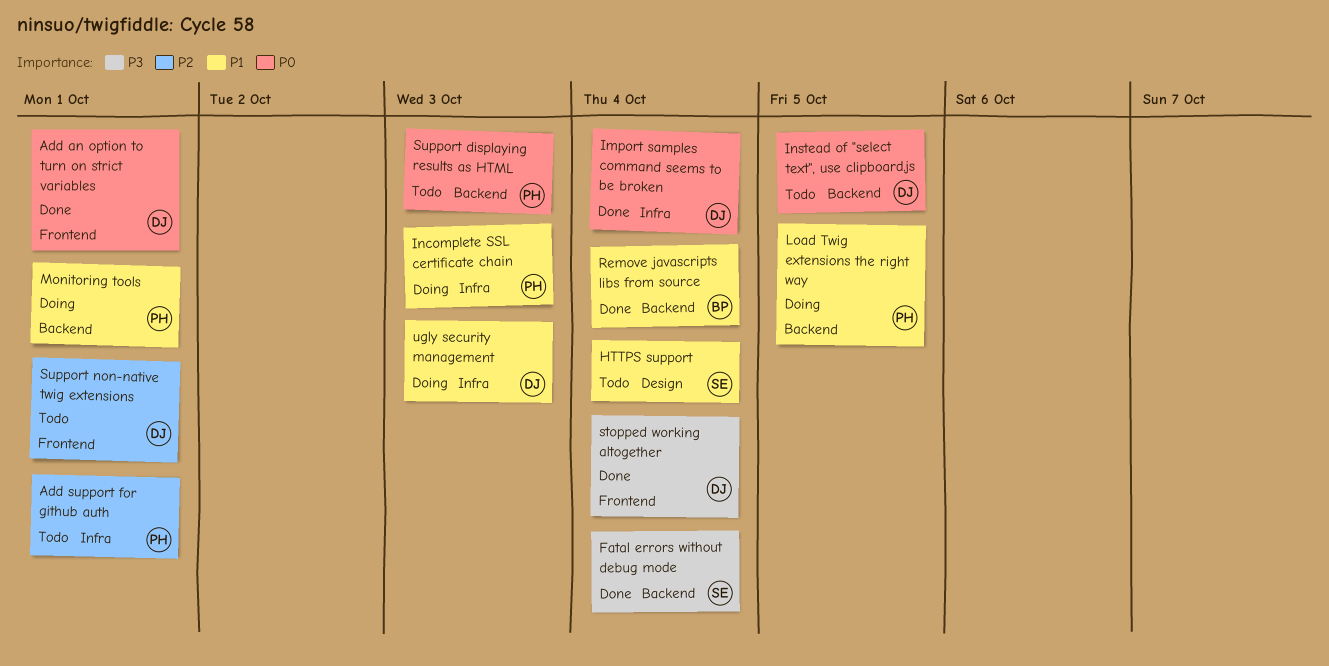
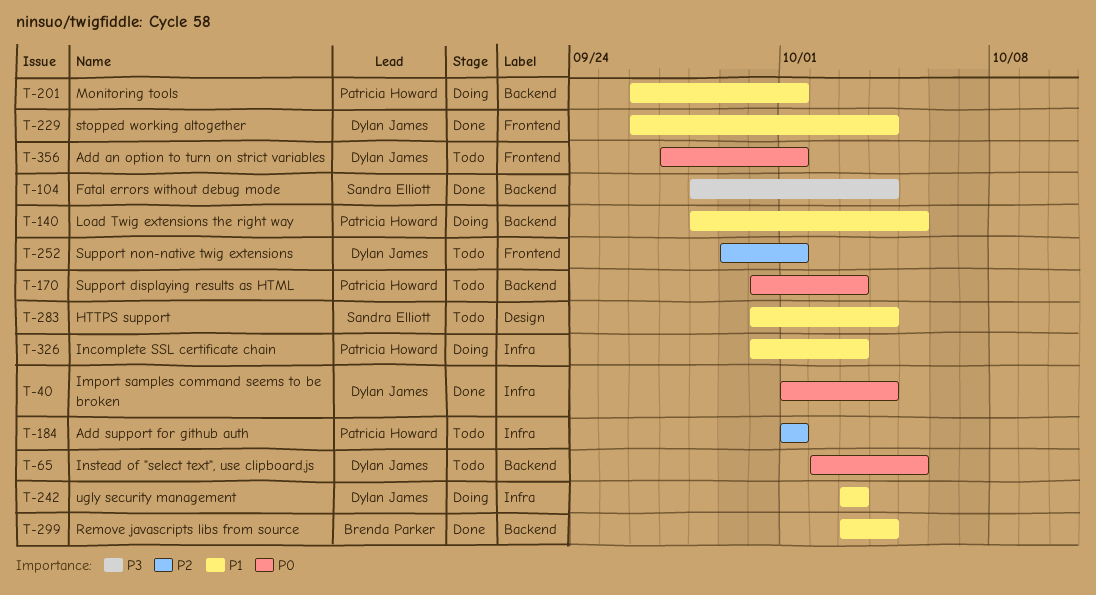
Add an option to turn on strict variables, status: Done -> Todo
stopped working altogether, priority: P3 -> P1

